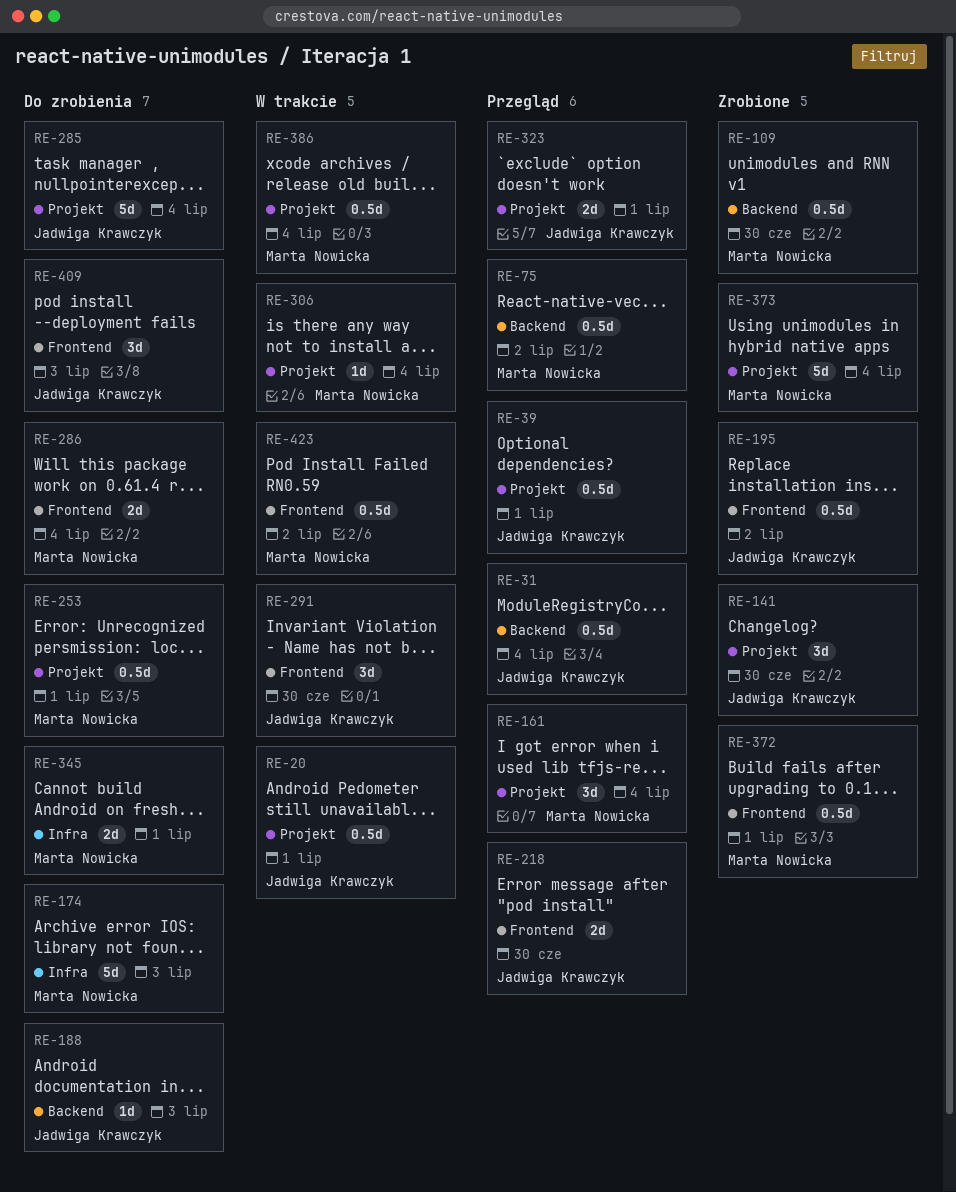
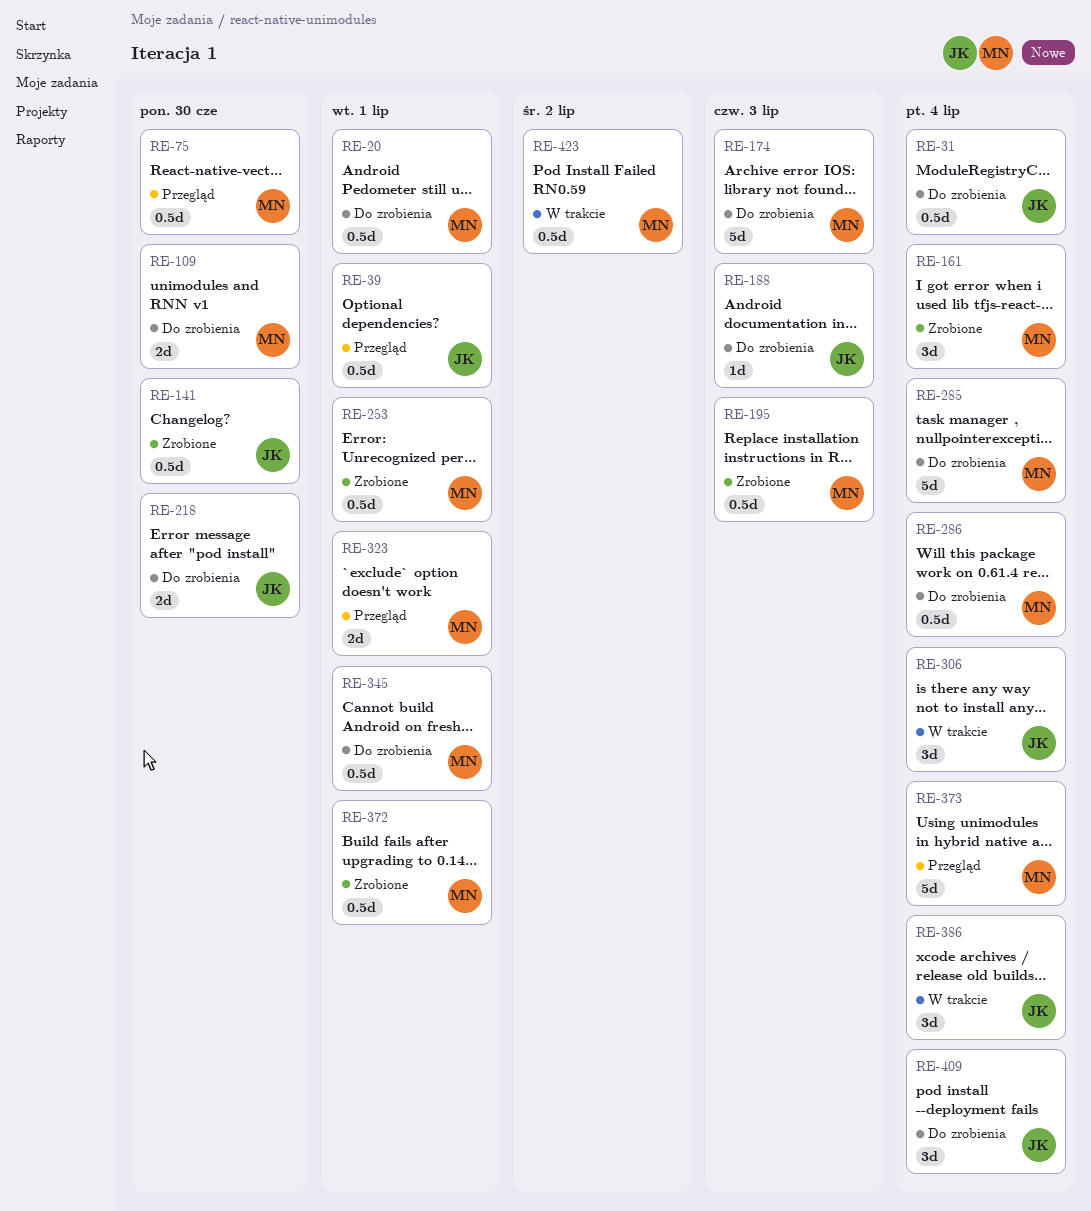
RE-20, status: W trakcie -> Do zrobienia
RE-20, owner: Jadwiga Krawczyk -> Marta Nowicka
RE-31, status: Przegląd -> Do zrobienia
RE-75, due: Jul 2 -> Jun 30
RE-109, status: Zrobione -> Do zrobienia
RE-109, estimate: 0.5d -> 2d
RE-141, estimate: 3d -> 0.5d
RE-161, status: Przegląd -> Zrobione
RE-195, owner: Jadwiga Krawczyk -> Marta Nowicka
RE-195, due: Jul 2 -> Jul 3
RE-218, status: Przegląd -> Do zrobienia
RE-253, status: Do zrobienia -> Zrobione
RE-285, owner: Jadwiga Krawczyk -> Marta Nowicka
RE-286, estimate: 2d -> 0.5d
RE-291: present -> none
RE-306, owner: Marta Nowicka -> Jadwiga Krawczyk
RE-306, estimate: 1d -> 3d
RE-323, owner: Jadwiga Krawczyk -> Marta Nowicka
RE-345, estimate: 2d -> 0.5d
RE-373, status: Zrobione -> Przegląd
RE-386, owner: Marta Nowicka -> Jadwiga Krawczyk
RE-386, estimate: 0.5d -> 3d
RE-409, due: Jul 3 -> Jul 4

